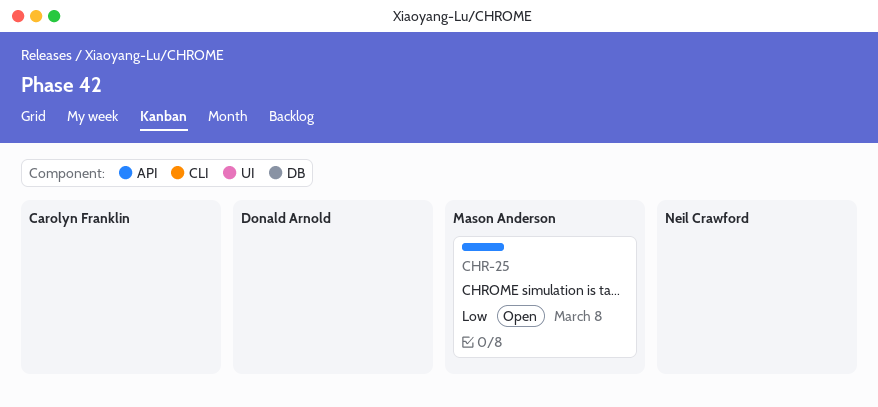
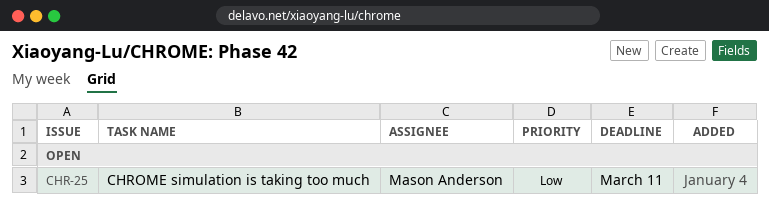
CHR-25, due: Mar 8 -> Mar 11

